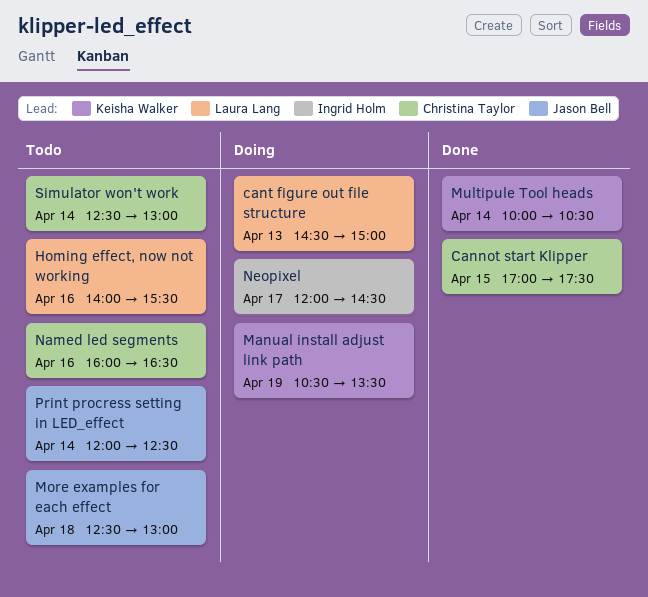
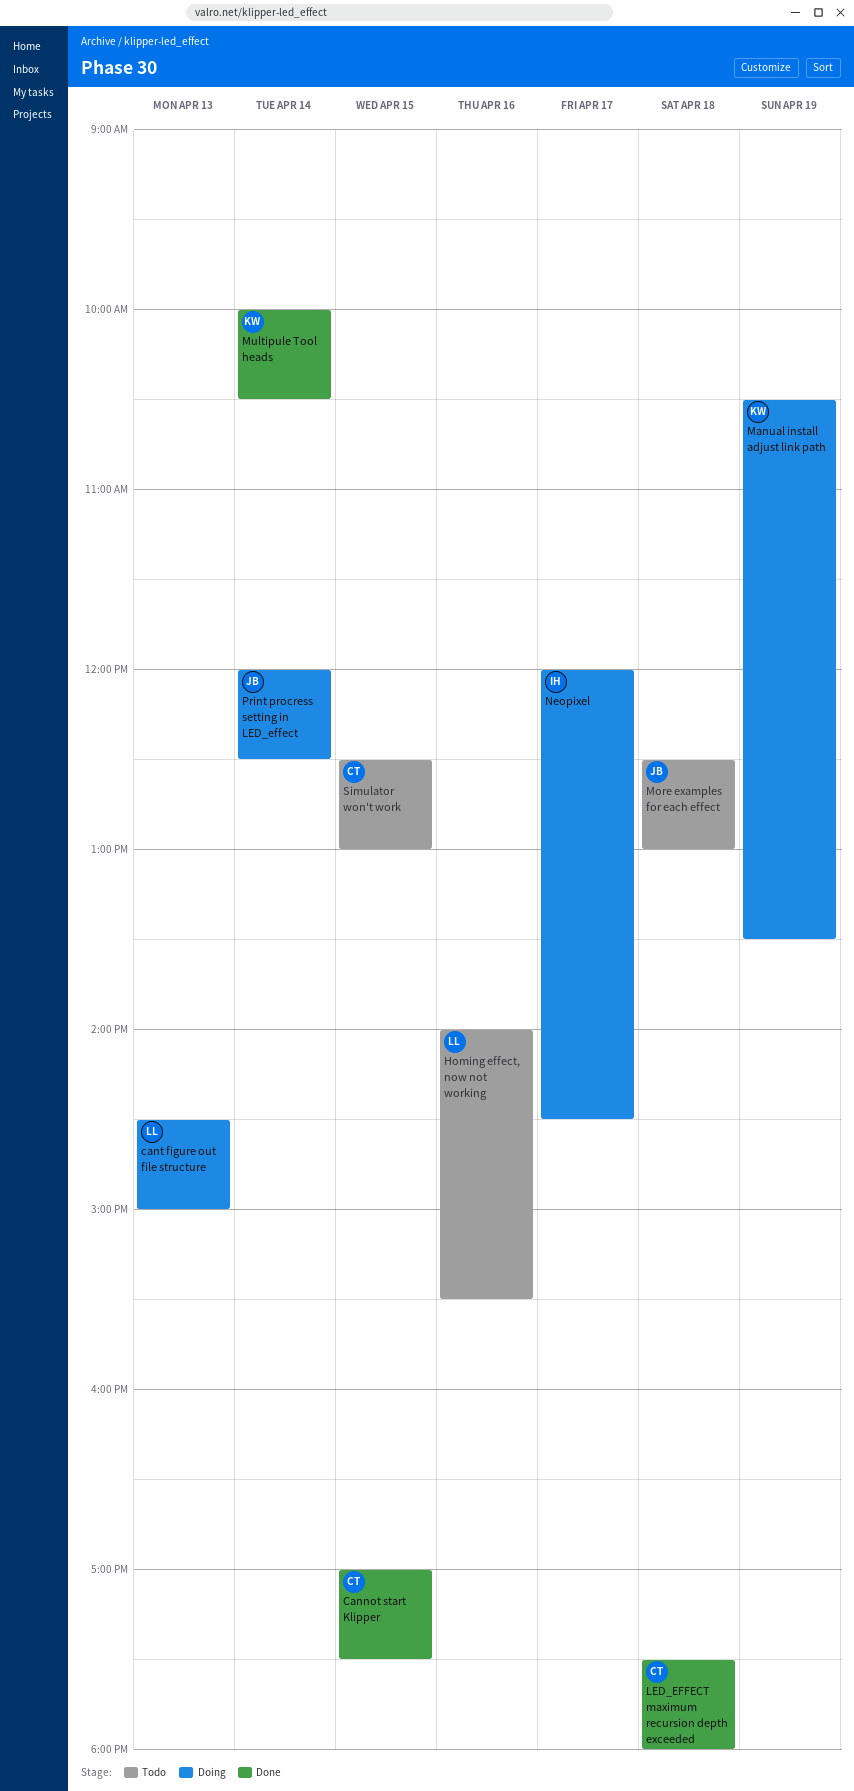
LED_EFFECT maximum recursion depth exceeded: none -> present
Named led segments: present -> none
Print procress setting in LED_effect, status: Todo -> Doing
Simulator won't work, day: Apr 14 -> Apr 15

